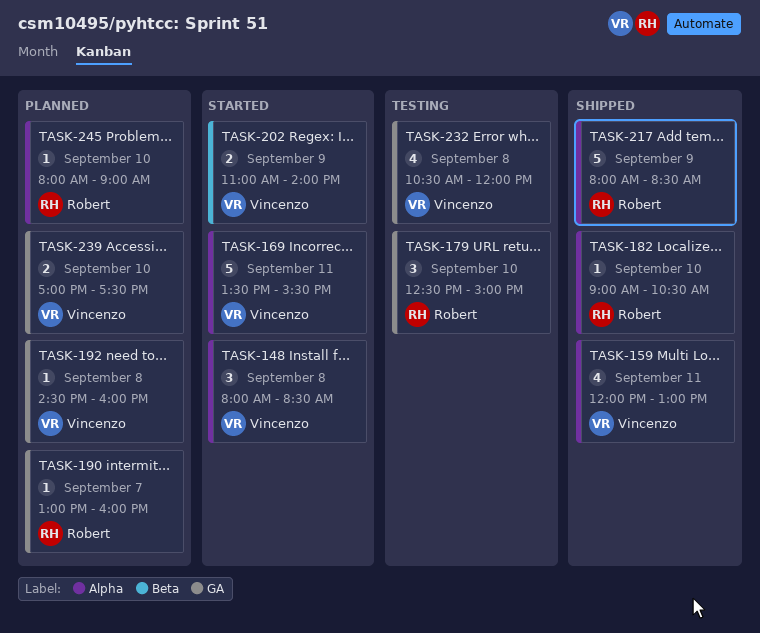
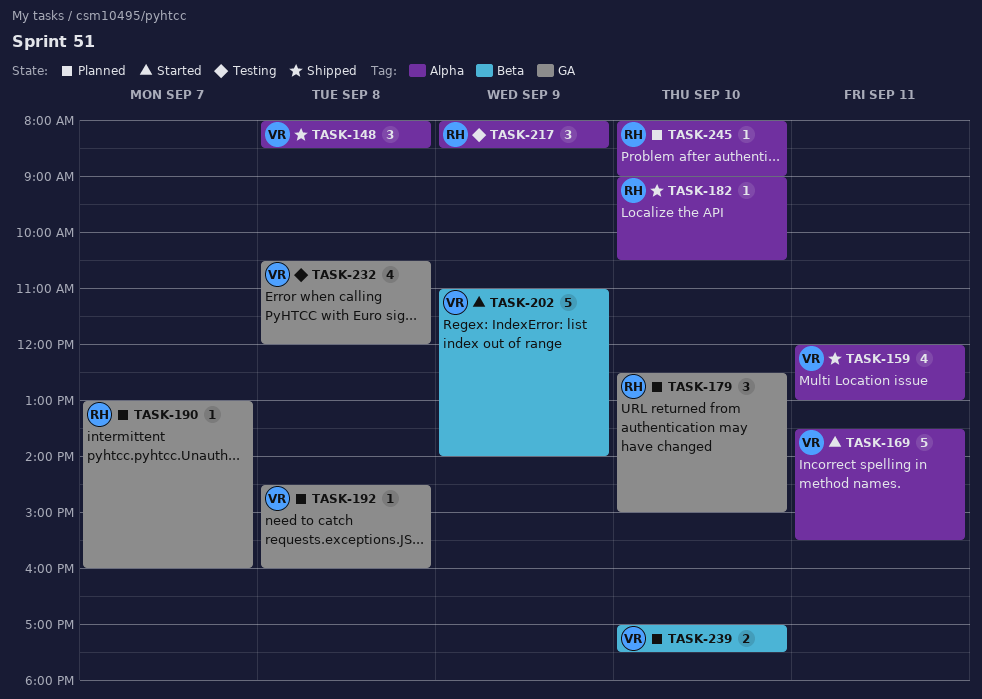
TASK-148, status: Started -> Shipped
TASK-179, status: Testing -> Planned
TASK-202, estimate: 2 -> 5
TASK-217, status: Shipped -> Testing
TASK-217, estimate: 5 -> 3
TASK-239, label: GA -> Beta

